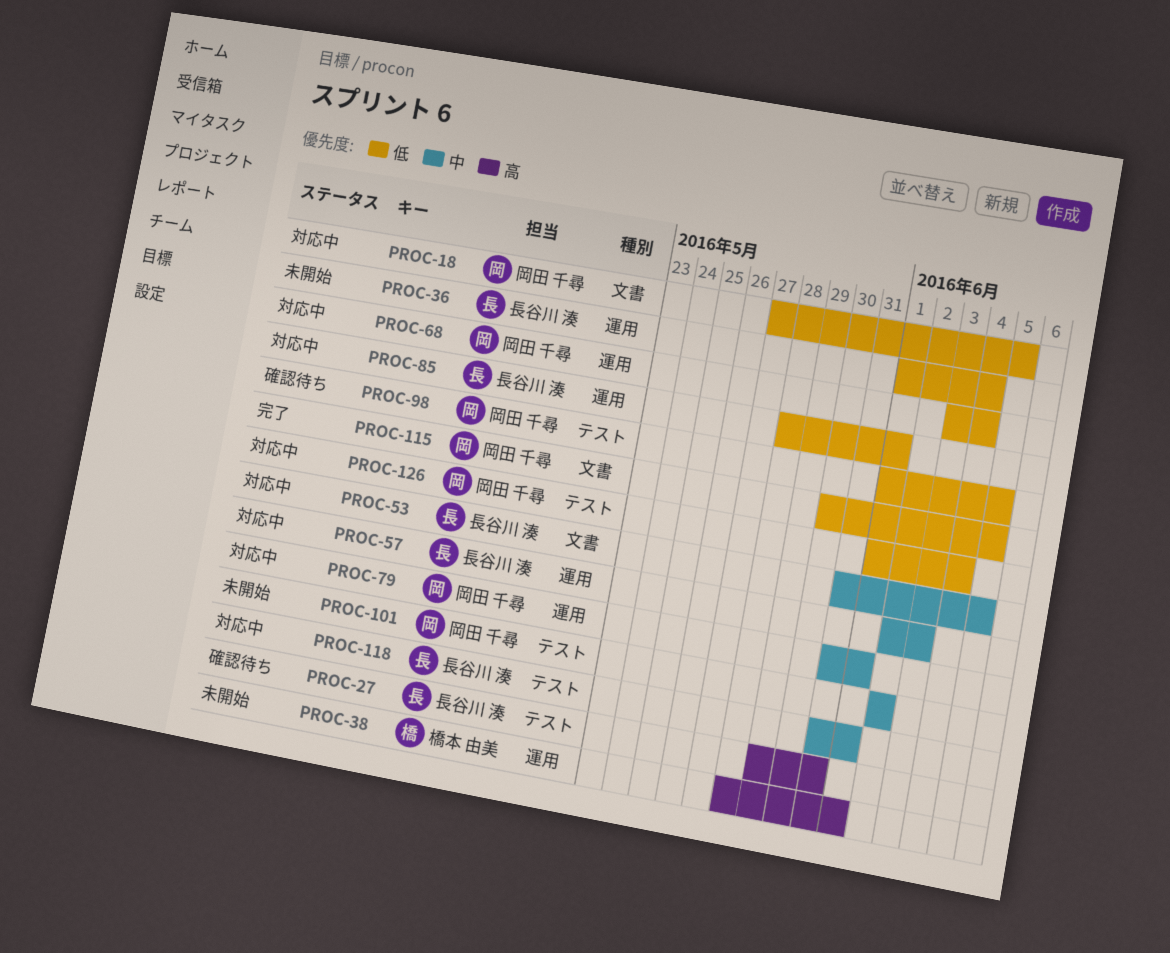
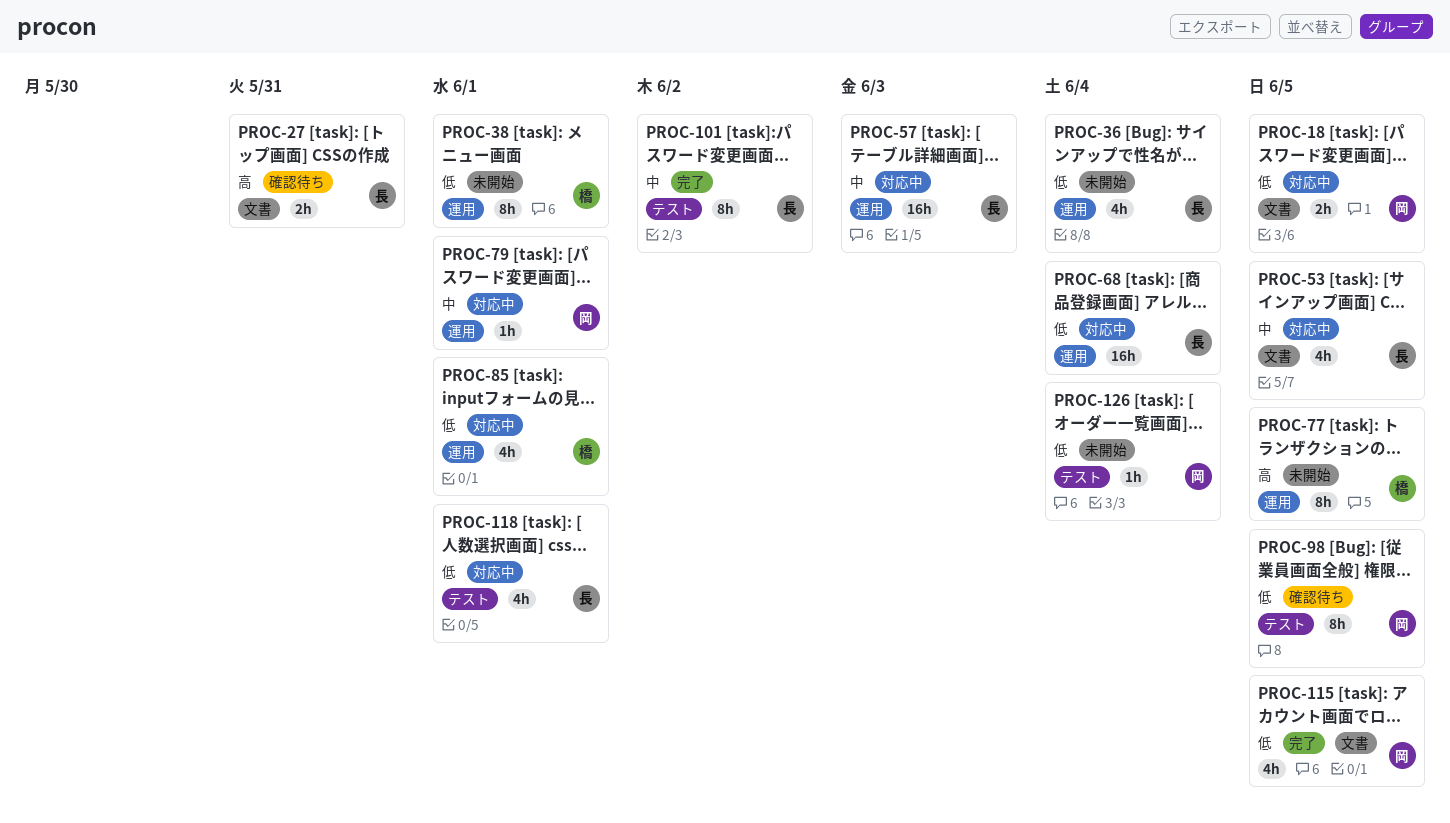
PROC-27, label: テスト -> 文書
PROC-38, priority: 高 -> 低
PROC-68, owner: 岡田 千尋 -> 長谷川 湊
PROC-77: none -> present
PROC-85, owner: 長谷川 湊 -> 橋本 由美
PROC-101, status: 未開始 -> 完了
PROC-101, owner: 岡田 千尋 -> 長谷川 湊
PROC-118, priority: 中 -> 低
PROC-126, status: 対応中 -> 未開始

